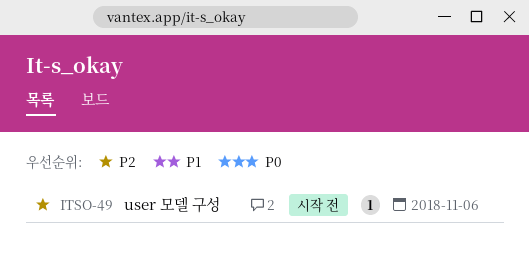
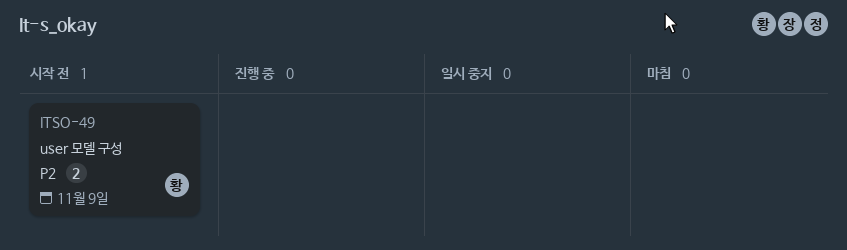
ITSO-49, estimate: 1 -> 2
ITSO-49, due: Nov 6 -> Nov 9

